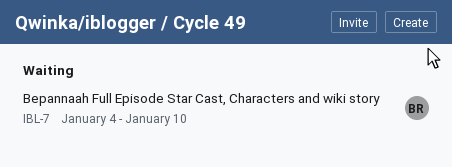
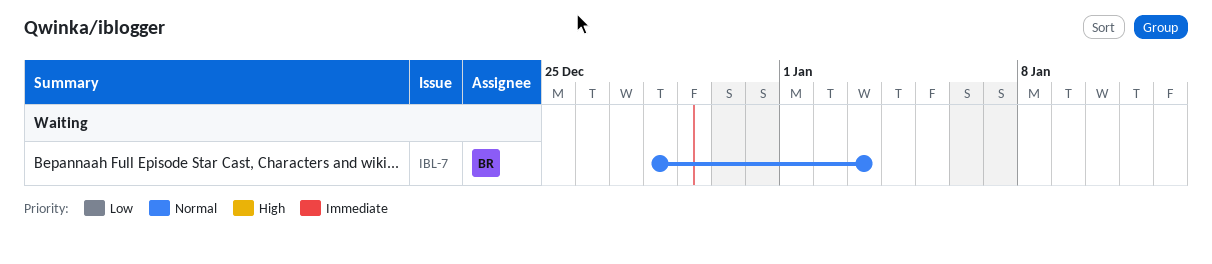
IBL-7, start: Jan 4 -> Dec 28
IBL-7, due: Jan 10 -> Jan 3

